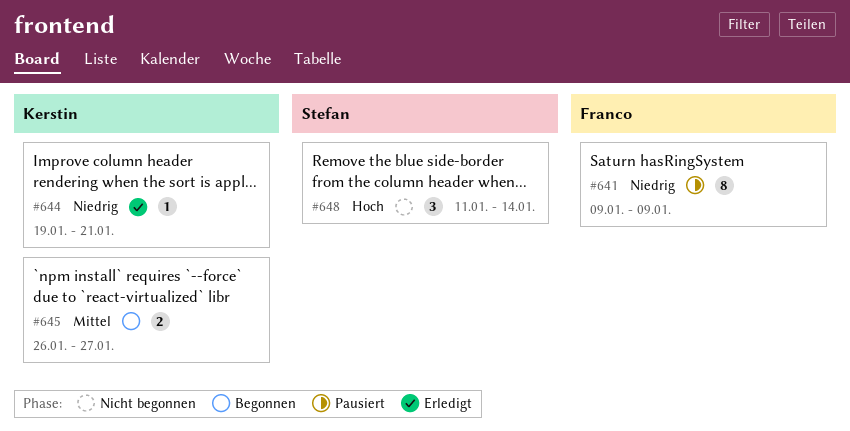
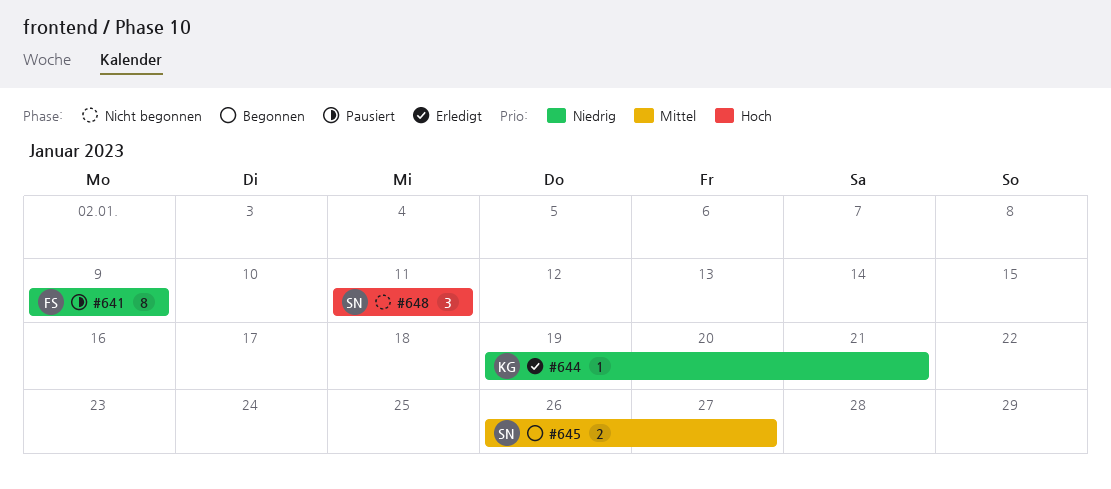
#645, owner: Kerstin -> Stefan
#648, due: Jan 14 -> Jan 11

